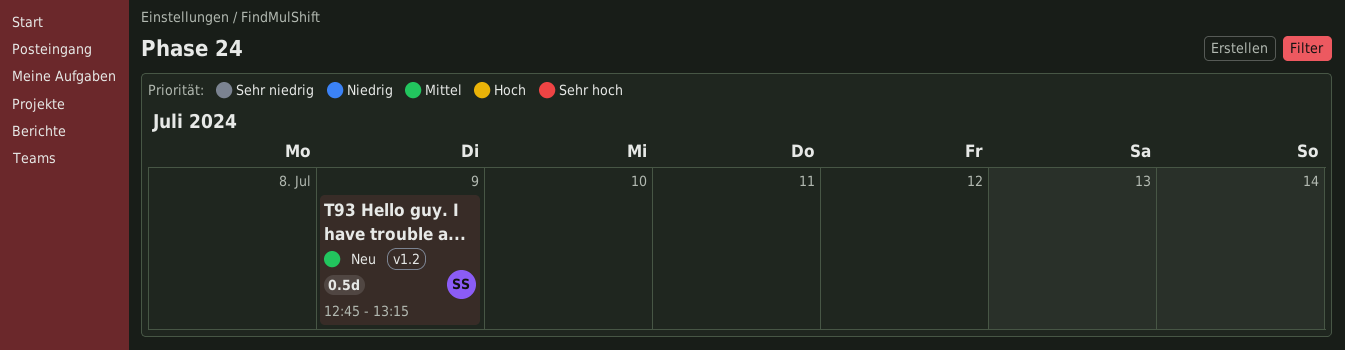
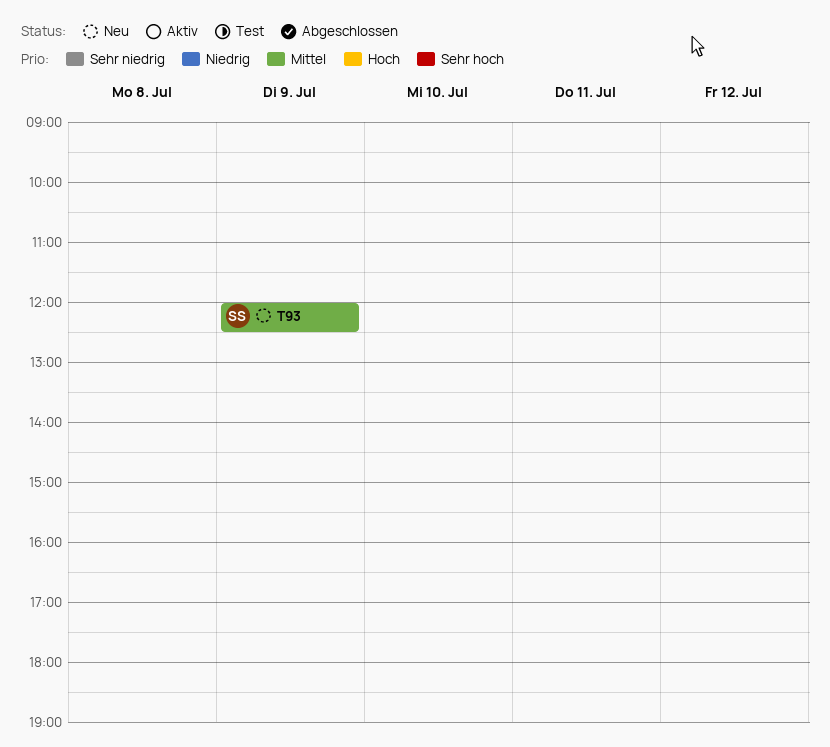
T93, begins: 12:45 -> 12:00
T93, ends: 13:15 -> 12:30

